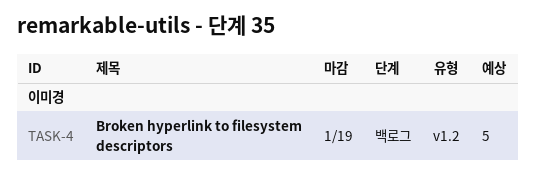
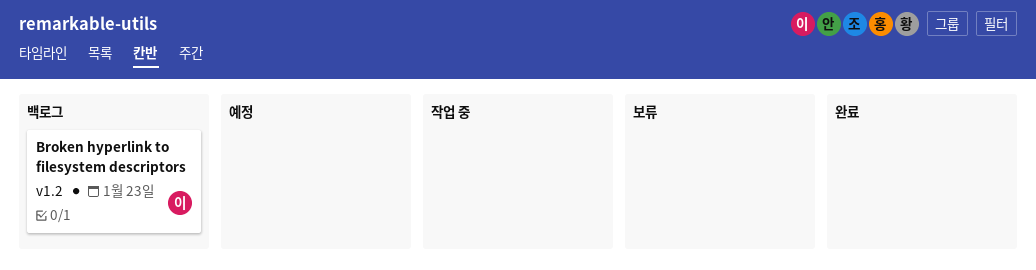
Broken hyperlink to filesystem descriptors, estimate: 5 -> 1
Broken hyperlink to filesystem descriptors, due: Jan 19 -> Jan 23

